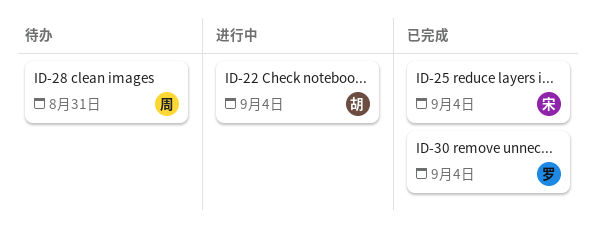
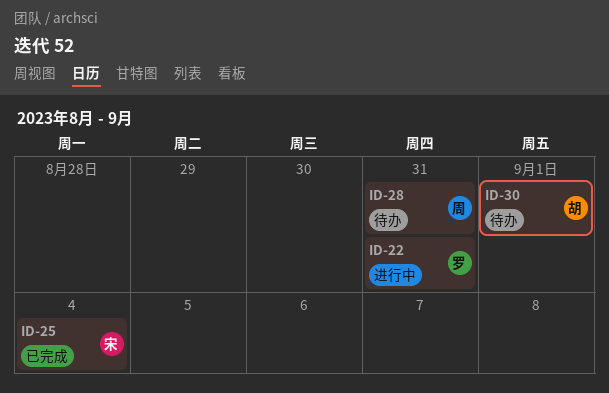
ID-22, owner: 胡 -> 罗
ID-22, due: Sep 4 -> Aug 31
ID-30, status: 已完成 -> 待办
ID-30, owner: 罗 -> 胡
ID-30, due: Sep 4 -> Sep 1

